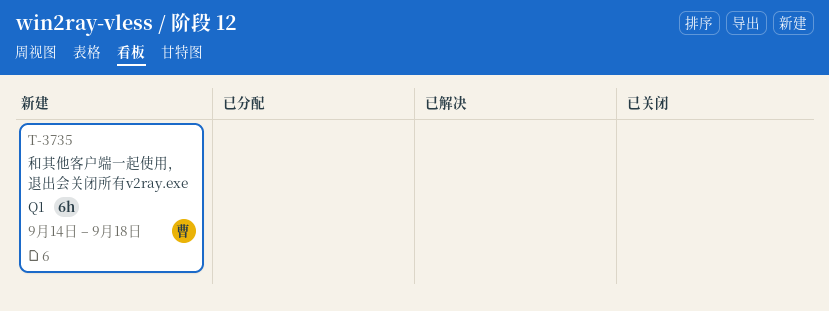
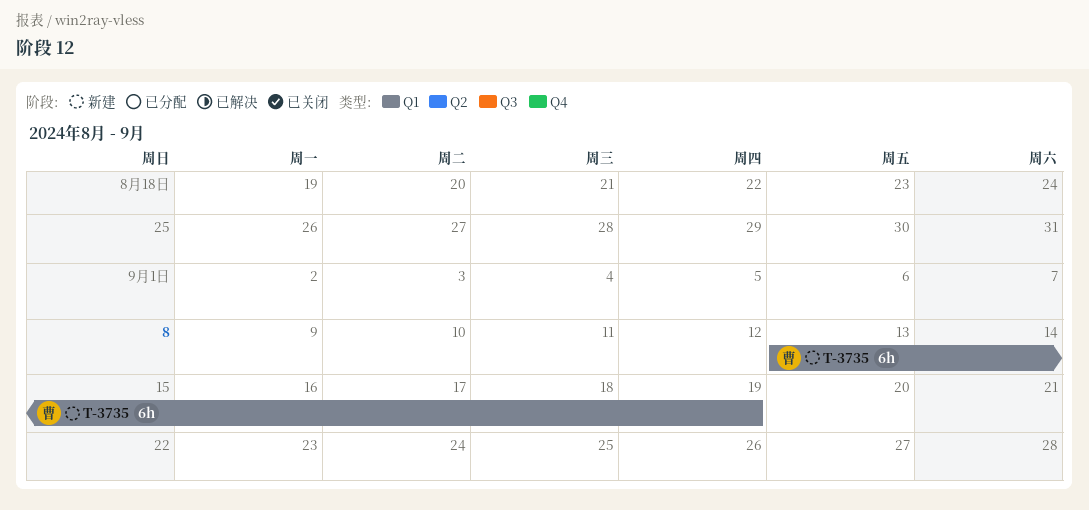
T-3735, start: Sep 14 -> Sep 13
T-3735, due: Sep 18 -> Sep 19

